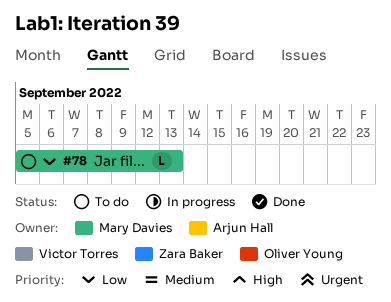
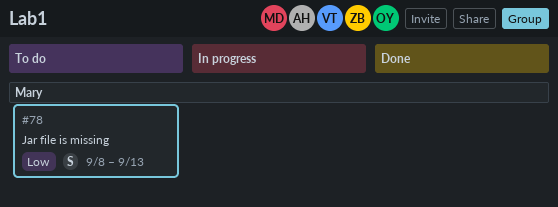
#78, estimate: L -> S
#78, start: Sep 5 -> Sep 8

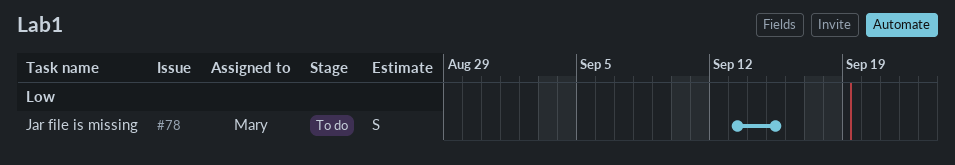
#78, start: Sep 8 -> Sep 13
#78, due: Sep 13 -> Sep 15

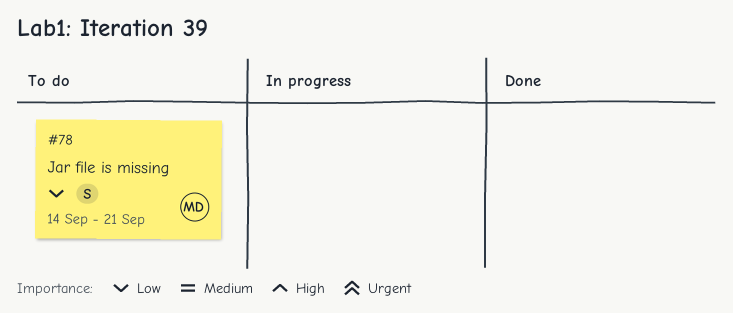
#78, start: Sep 13 -> Sep 14
#78, due: Sep 15 -> Sep 21

